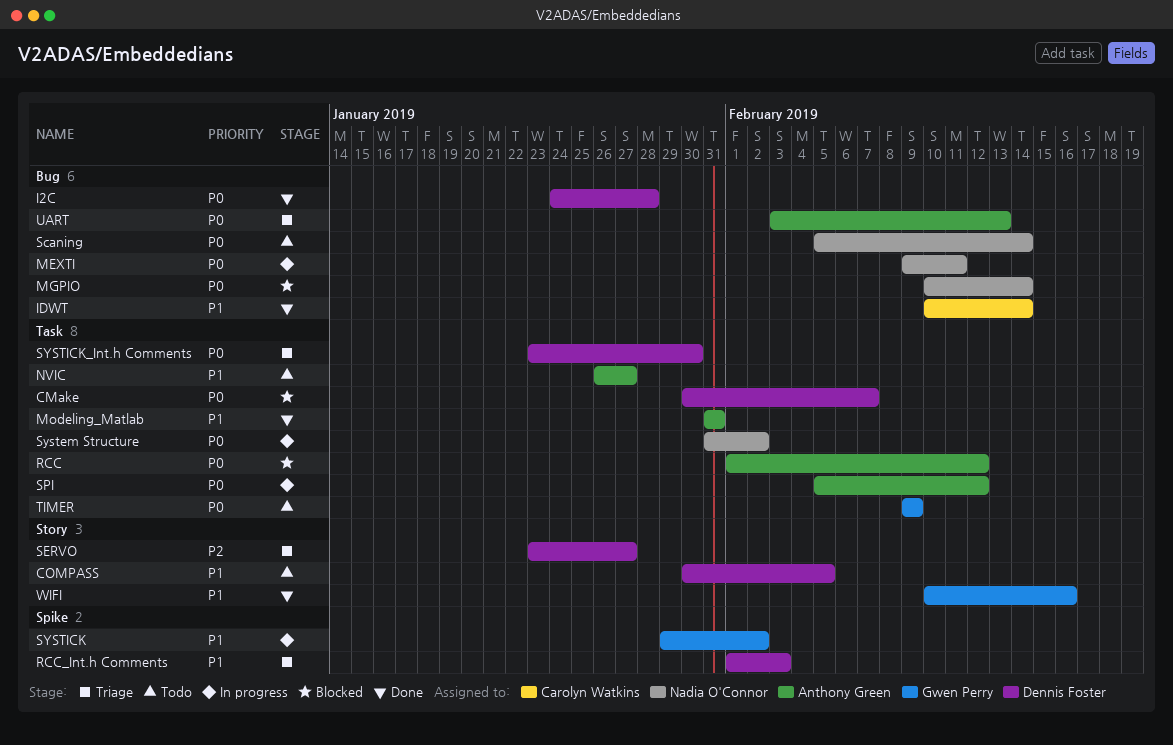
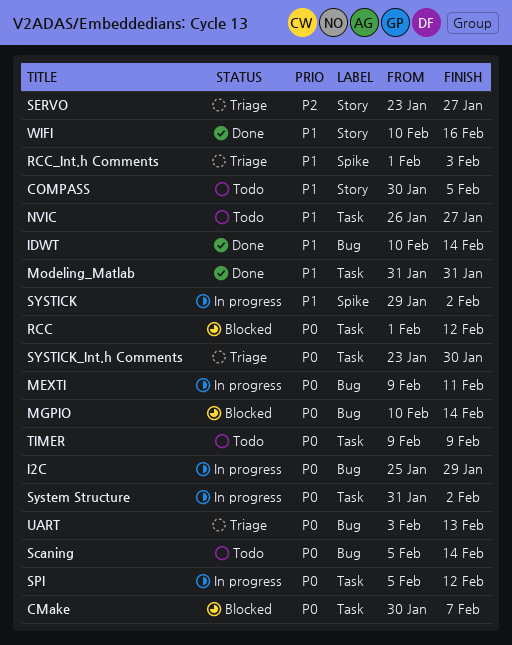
I2C, status: Done -> In progress
I2C, start: Jan 24 -> Jan 25
I2C, due: Jan 28 -> Jan 29

